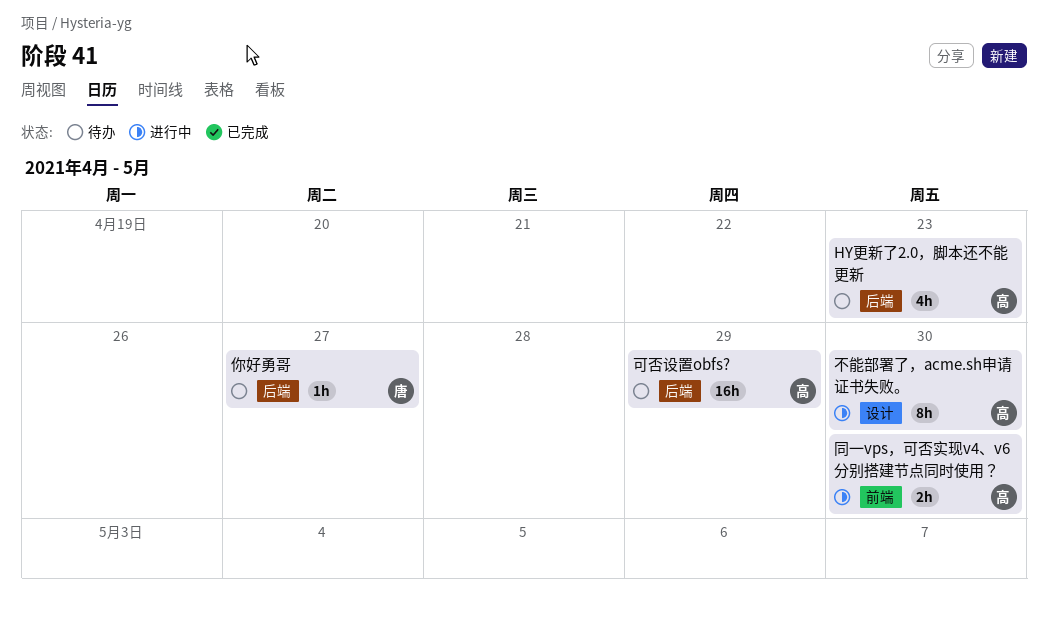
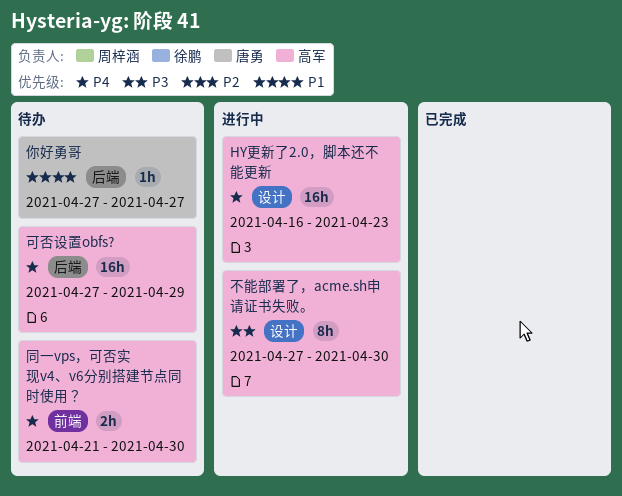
HY更新了2.0，脚本还不能更新, status: 待办 -> 进行中
HY更新了2.0，脚本还不能更新, label: 后端 -> 设计
HY更新了2.0，脚本还不能更新, estimate: 4h -> 16h
同一vps，可否实现v4、v6分别搭建节点同时使用？, status: 进行中 -> 待办

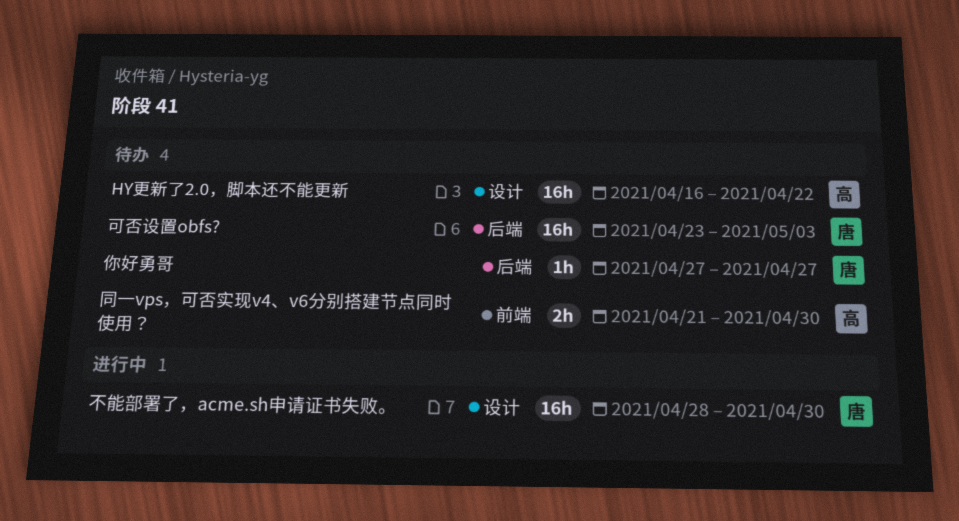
HY更新了2.0，脚本还不能更新, status: 进行中 -> 待办
HY更新了2.0，脚本还不能更新, due: Apr 23 -> Apr 22
不能部署了，acme.sh申请证书失败。, owner: 高军 -> 唐勇
不能部署了，acme.sh申请证书失败。, estimate: 8h -> 16h
不能部署了，acme.sh申请证书失败。, start: Apr 27 -> Apr 28
可否设置obfs?, owner: 高军 -> 唐勇
可否设置obfs?, start: Apr 27 -> Apr 23
可否设置obfs?, due: Apr 29 -> May 3

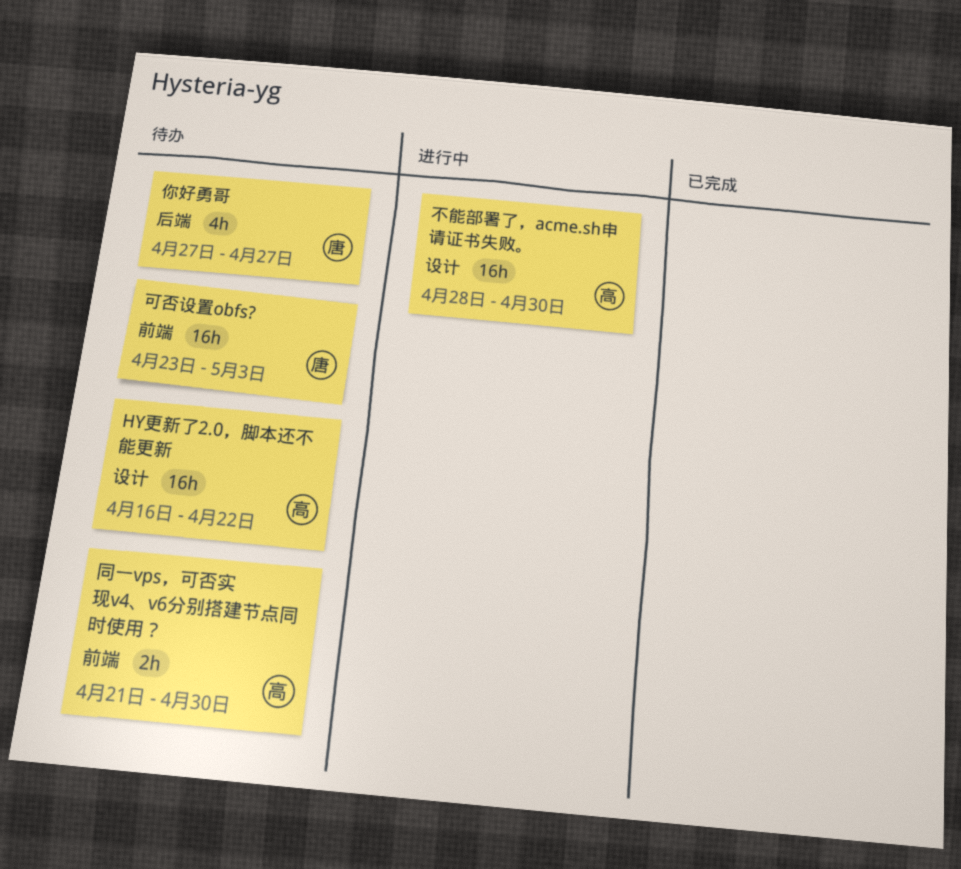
不能部署了，acme.sh申请证书失败。, owner: 唐 -> 高
你好勇哥, estimate: 1h -> 4h
可否设置obfs?, label: 后端 -> 前端

